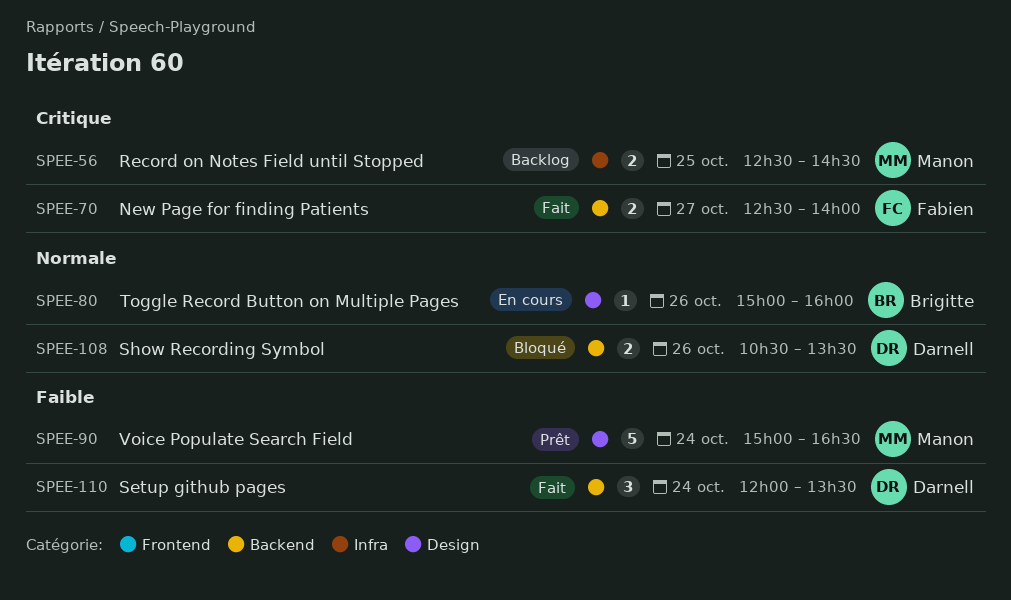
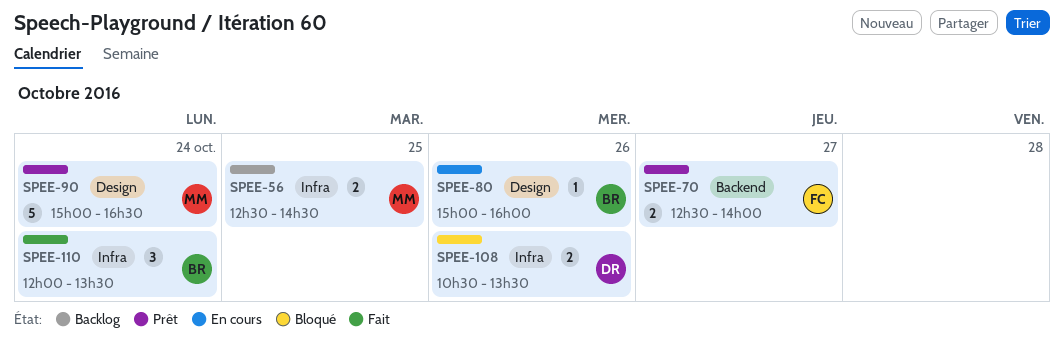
SPEE-70, status: Fait -> Prêt
SPEE-108, label: Backend -> Infra
SPEE-110, owner: Darnell -> Brigitte
SPEE-110, label: Backend -> Infra

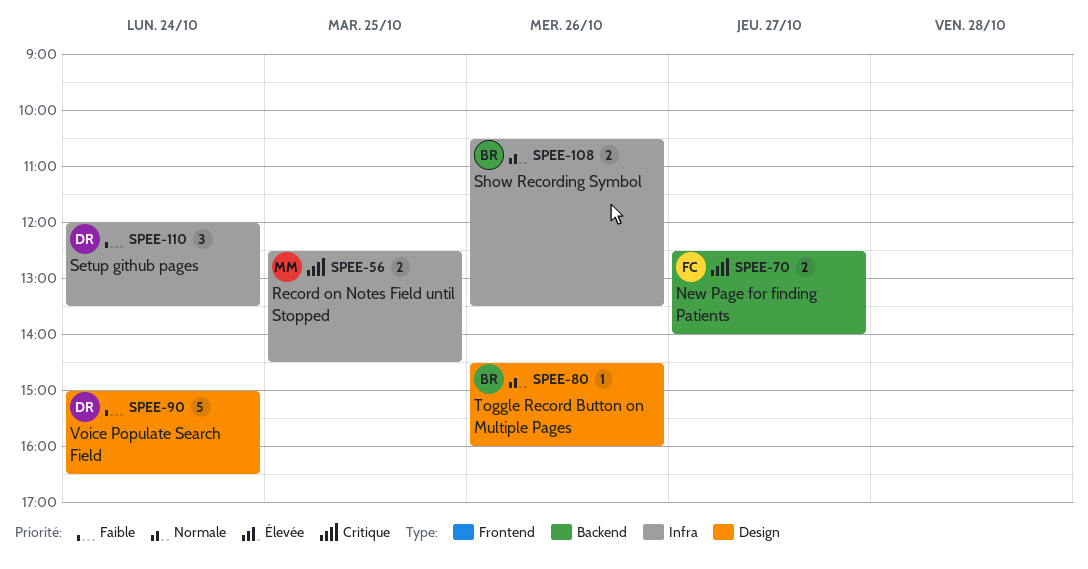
SPEE-80, begins: 15:00 -> 14:30
SPEE-90, owner: MM -> DR
SPEE-108, owner: DR -> BR
SPEE-110, owner: BR -> DR

